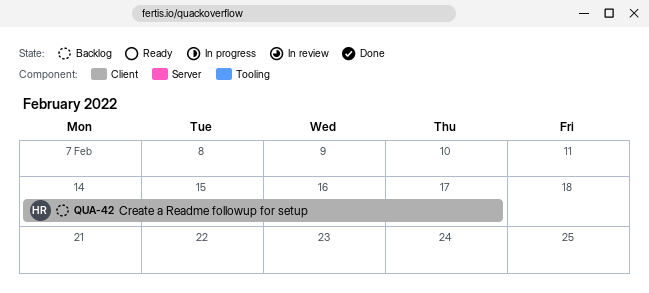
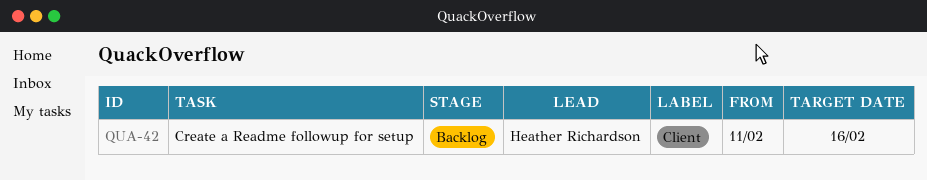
QUA-42, start: Feb 14 -> Feb 11
QUA-42, due: Feb 17 -> Feb 16

